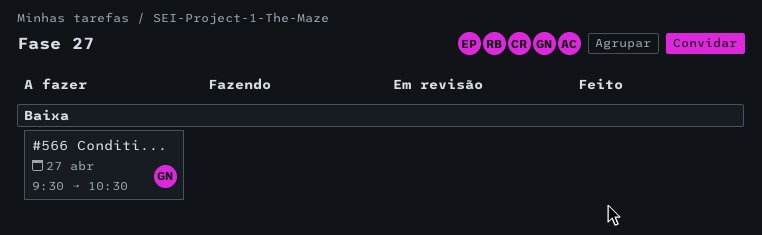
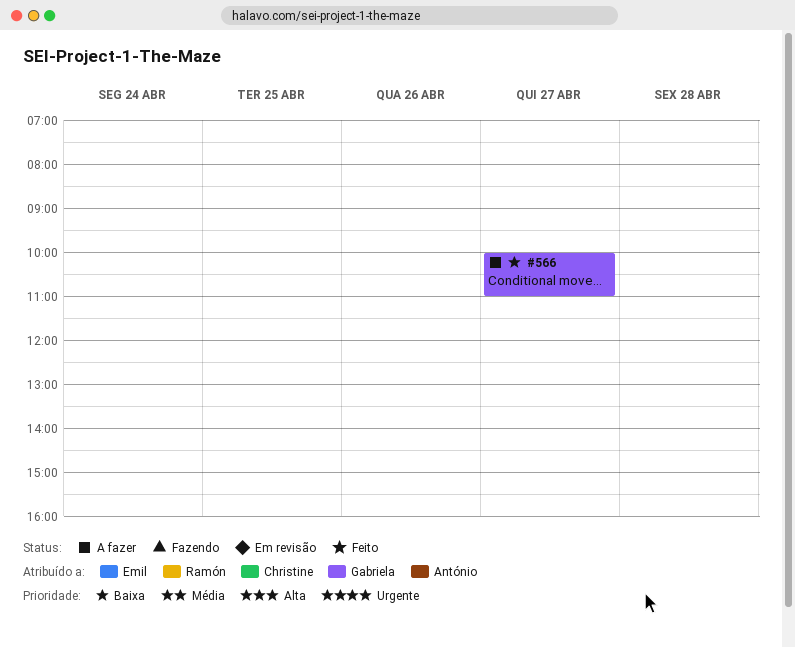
#566, begins: 09:30 -> 10:00
#566, ends: 10:30 -> 11:00

